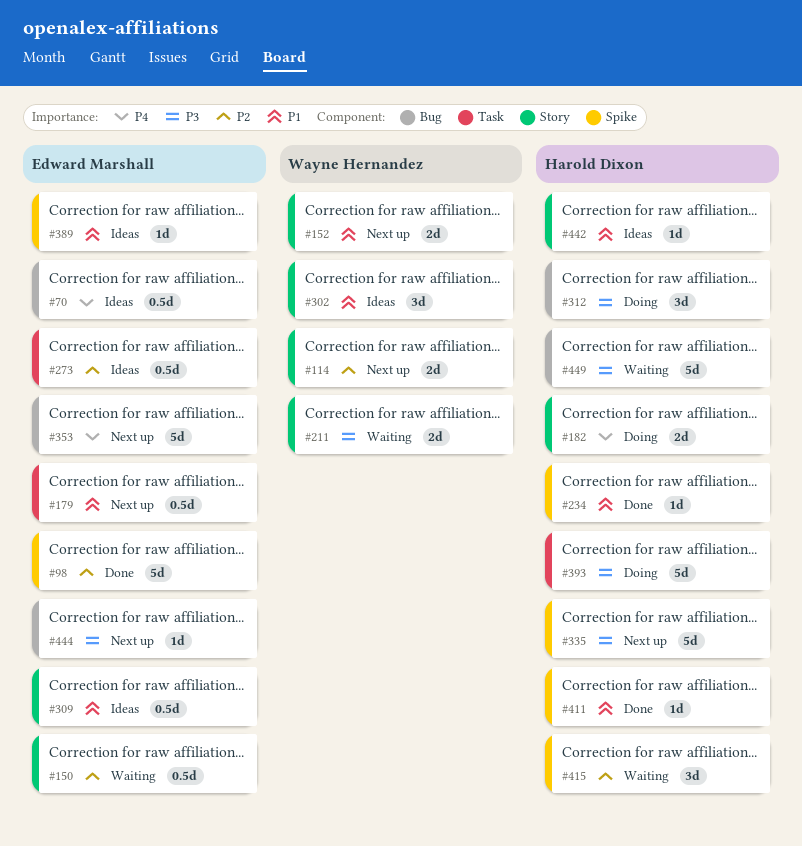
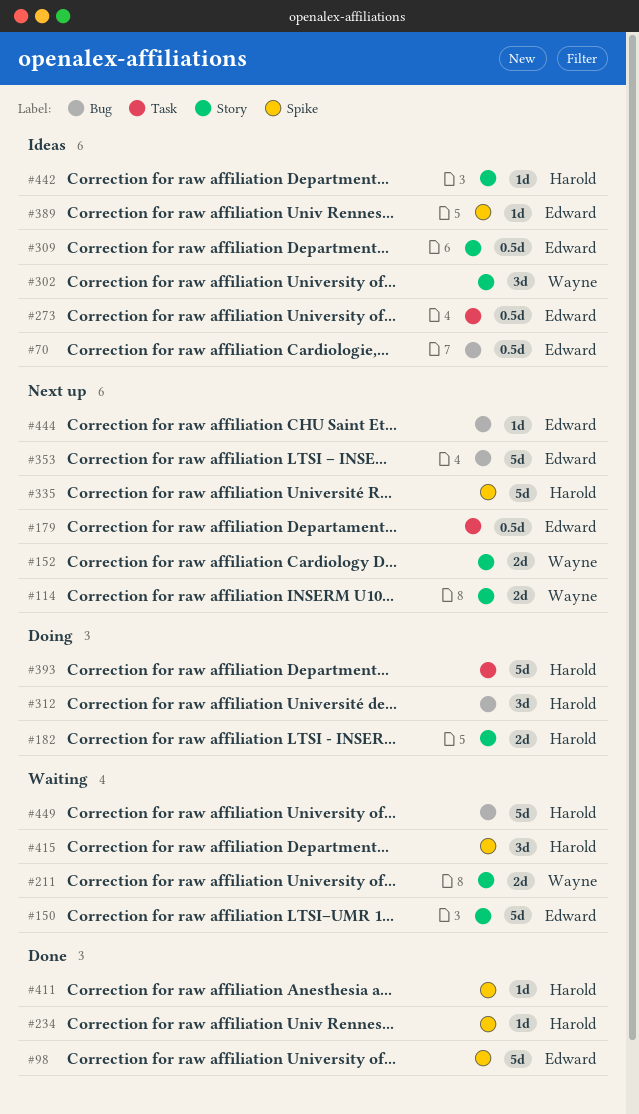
#150, estimate: 0.5d -> 5d

